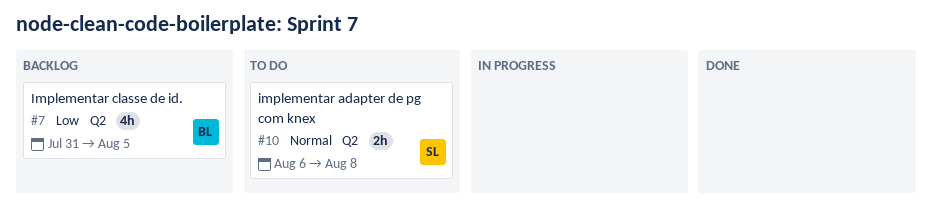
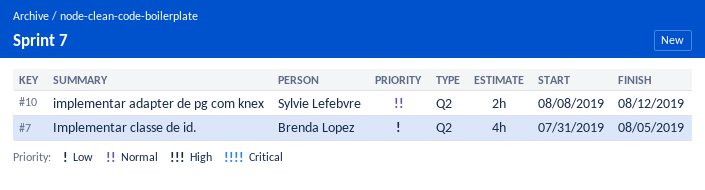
#10, start: Aug 6 -> Aug 8
#10, due: Aug 8 -> Aug 12

